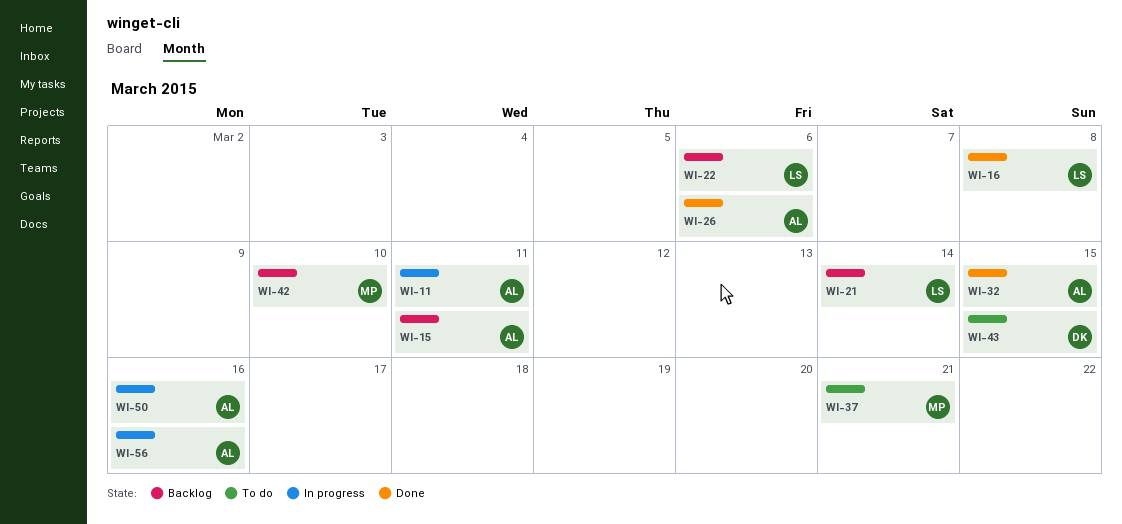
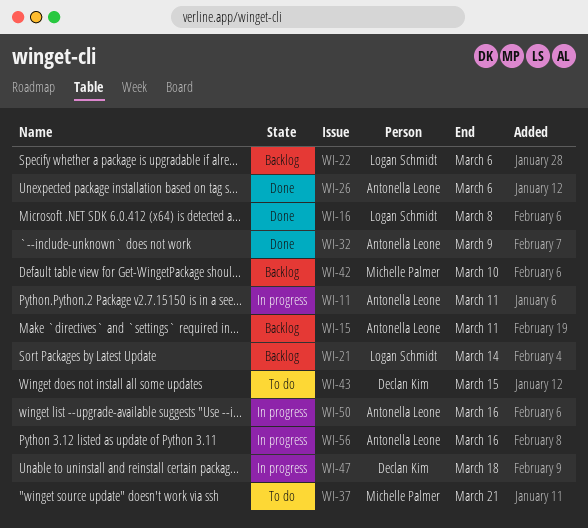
WI-32, due: Mar 15 -> Mar 9
WI-47: none -> present

